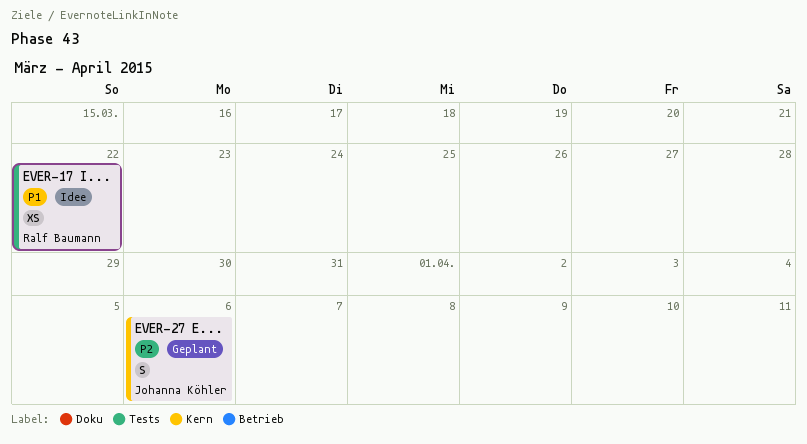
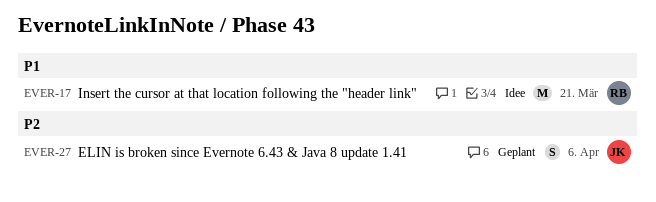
EVER-17, estimate: XS -> M
EVER-17, due: Mar 22 -> Mar 21

